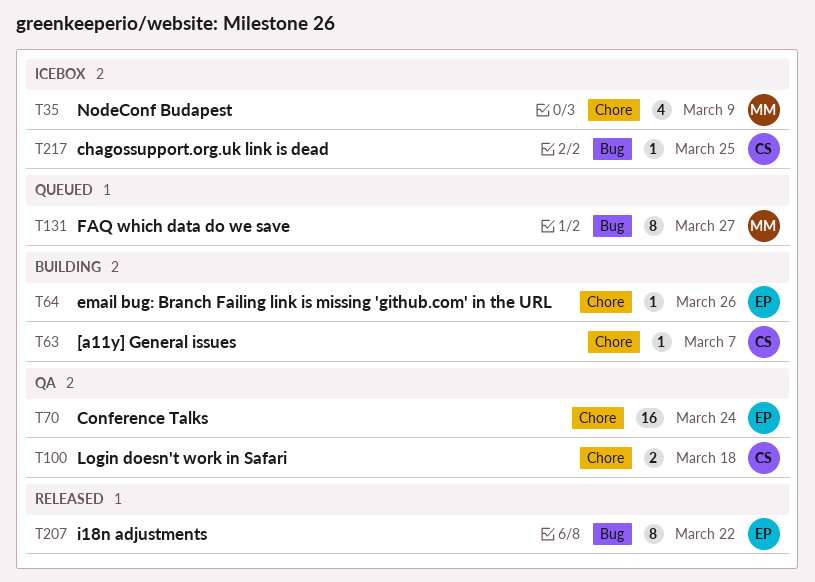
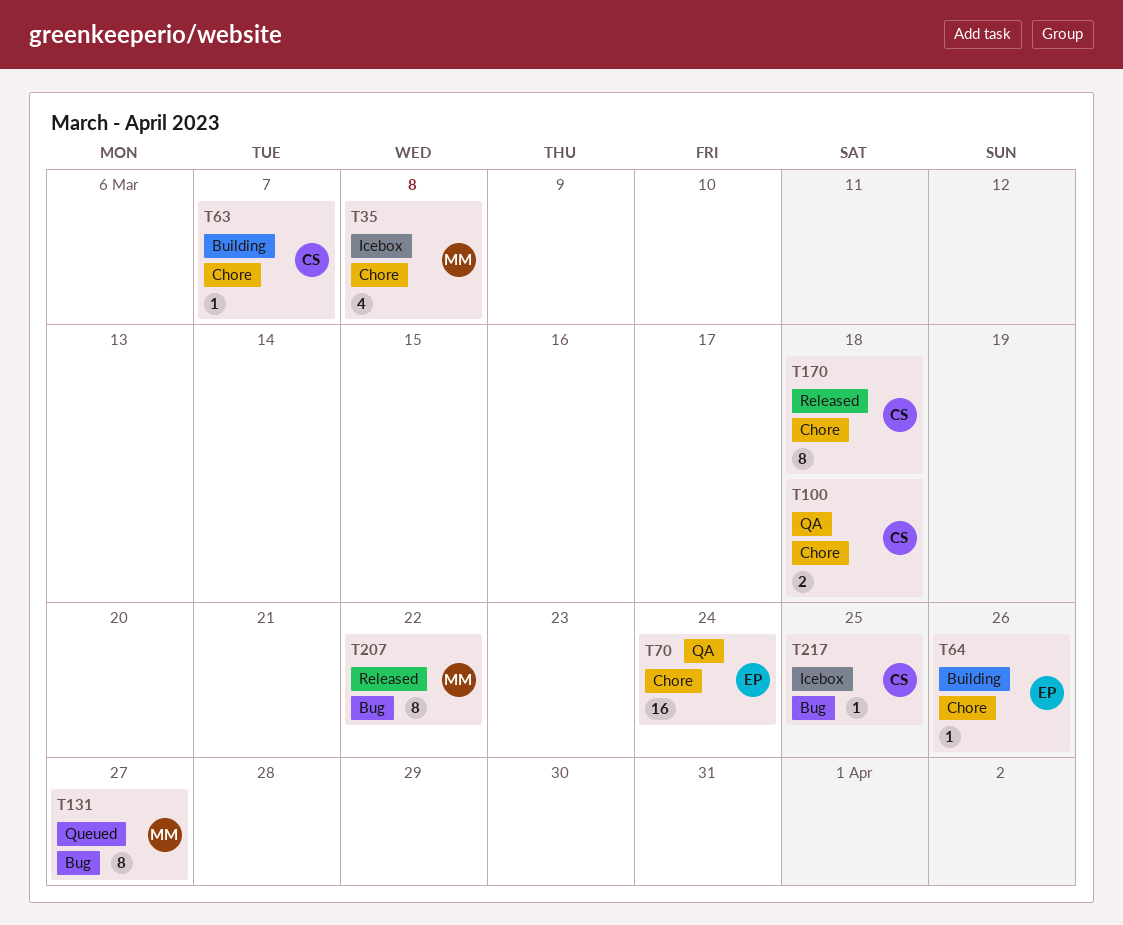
T35, due: Mar 9 -> Mar 8
T170: none -> present
T207, owner: EP -> MM

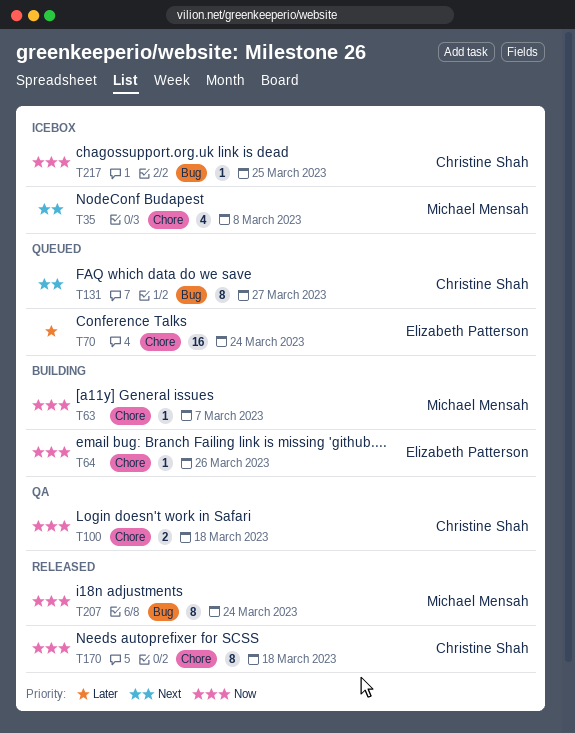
T63, owner: Christine Shah -> Michael Mensah
T70, status: QA -> Queued
T131, owner: Michael Mensah -> Christine Shah
T207, due: Mar 22 -> Mar 24

